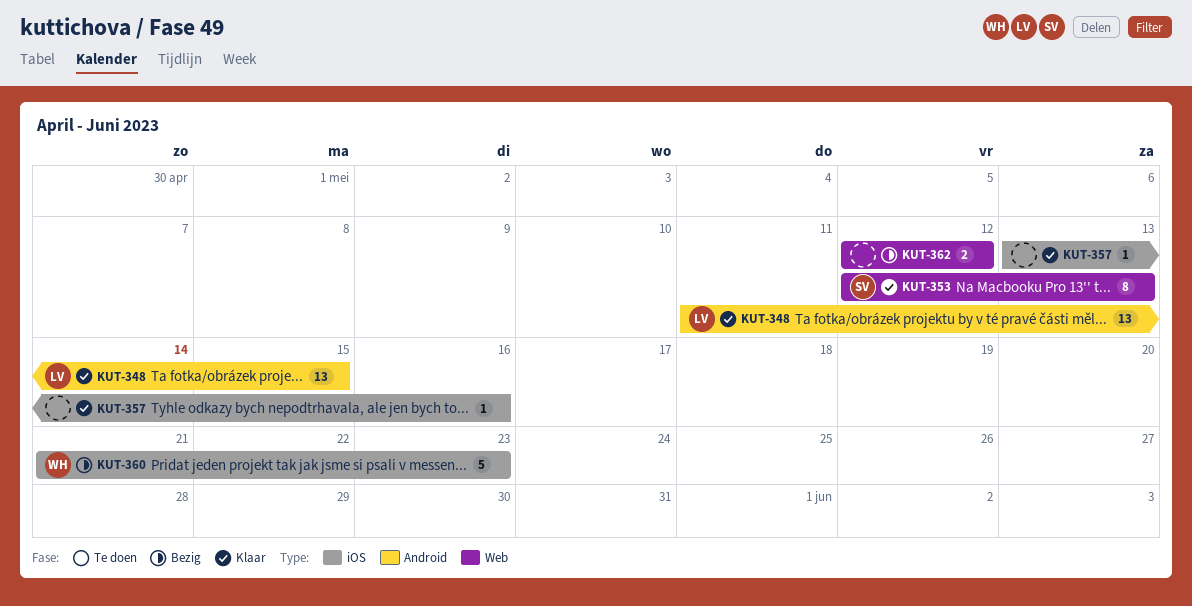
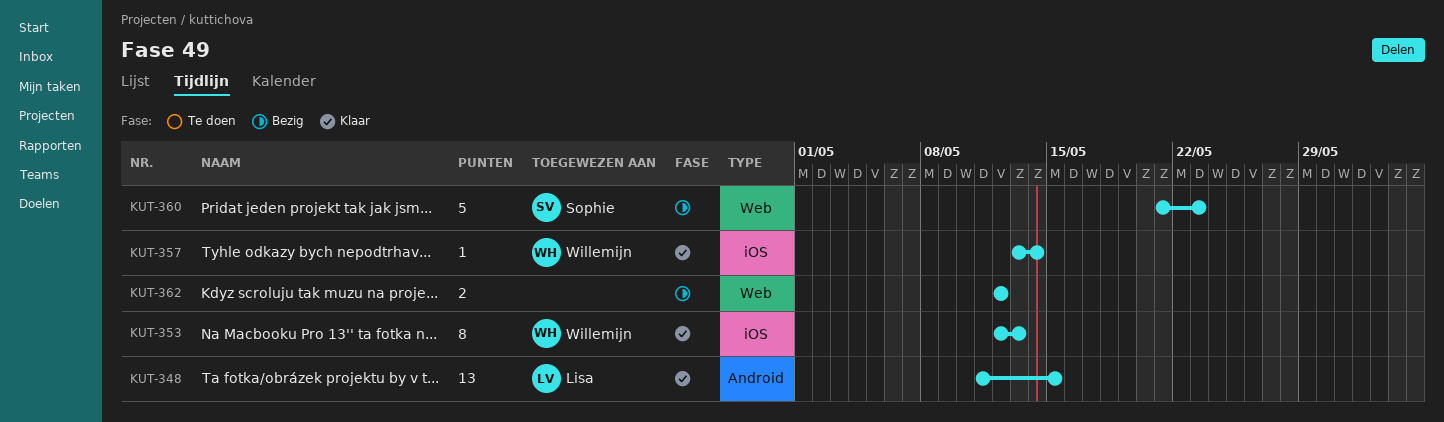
KUT-353, owner: Sophie -> Willemijn
KUT-353, label: Web -> iOS
KUT-357, owner: none -> Willemijn
KUT-357, due: May 16 -> May 14
KUT-360, owner: Willemijn -> Sophie
KUT-360, label: iOS -> Web

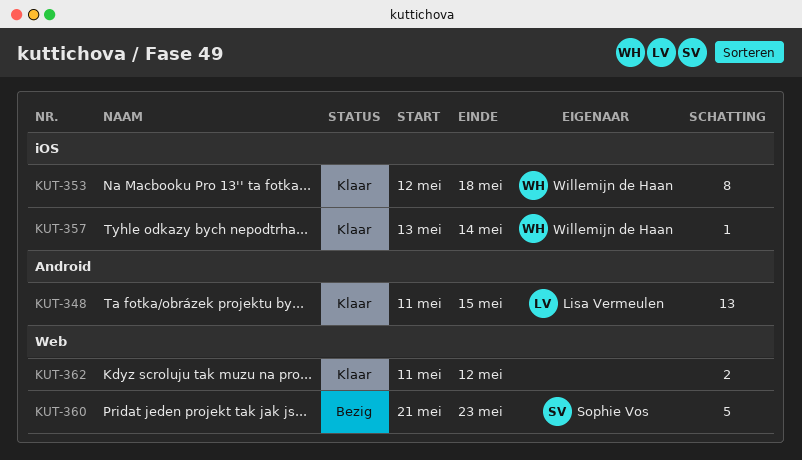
KUT-353, due: May 13 -> May 18
KUT-362, status: Bezig -> Klaar
KUT-362, start: May 12 -> May 11

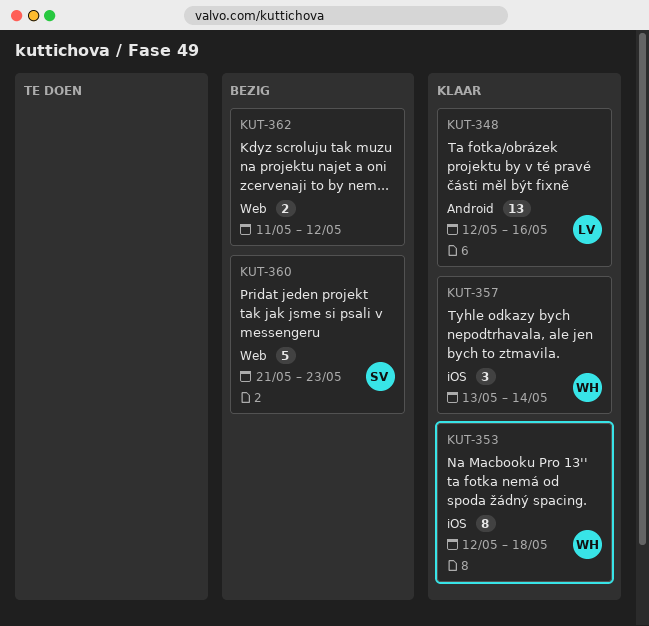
KUT-348, start: May 11 -> May 12
KUT-348, due: May 15 -> May 16
KUT-357, estimate: 1 -> 3
KUT-362, status: Klaar -> Bezig

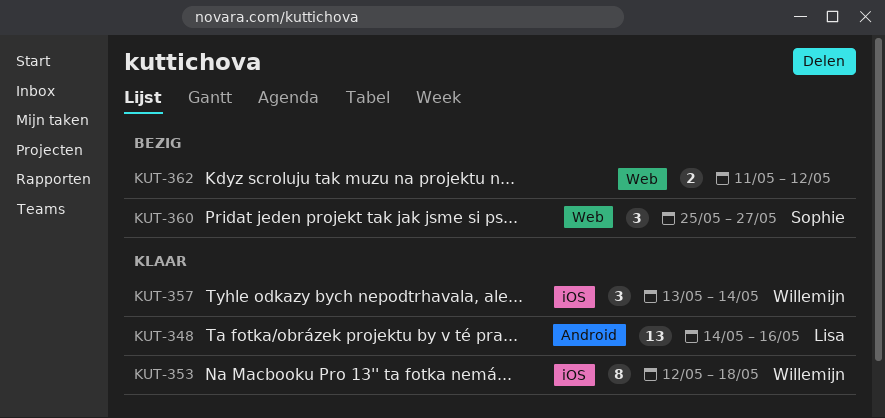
KUT-348, start: May 12 -> May 14
KUT-360, estimate: 5 -> 3
KUT-360, start: May 21 -> May 25
KUT-360, due: May 23 -> May 27

